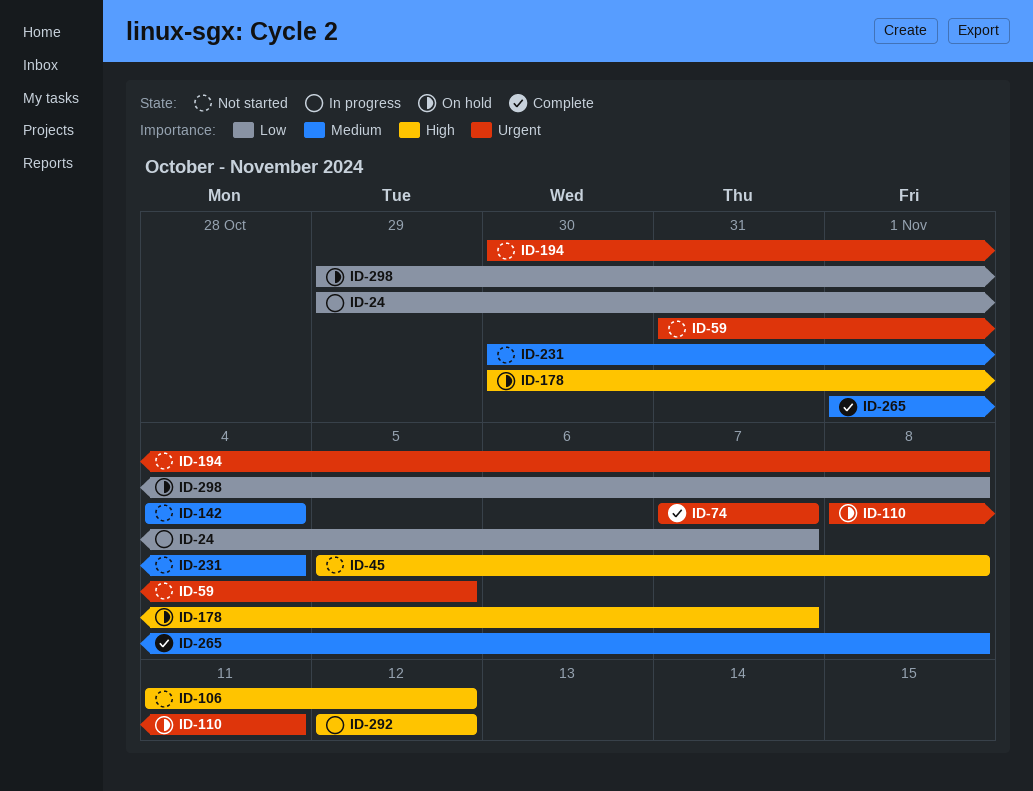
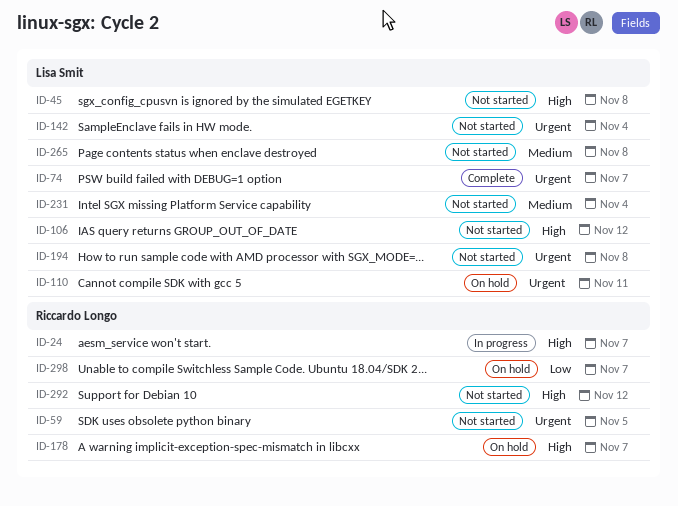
ID-24, priority: Low -> High
ID-142, priority: Medium -> Urgent
ID-265, status: Complete -> Not started
ID-292, status: In progress -> Not started
ID-298, due: Nov 8 -> Nov 7

